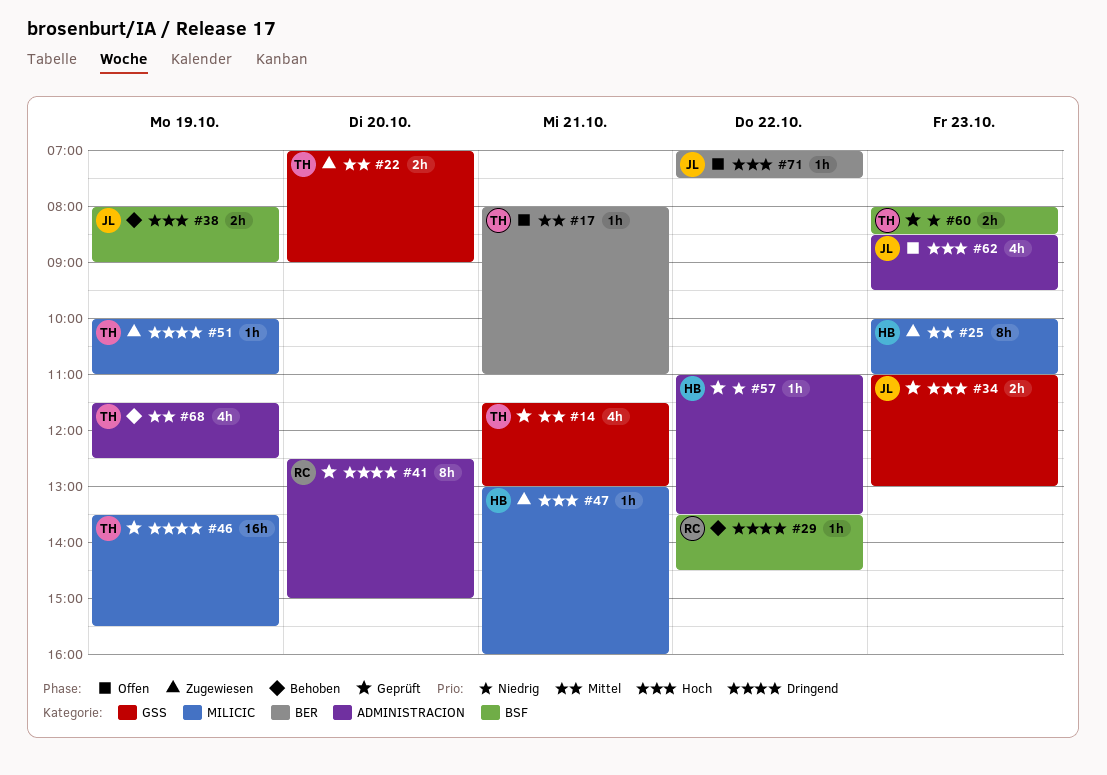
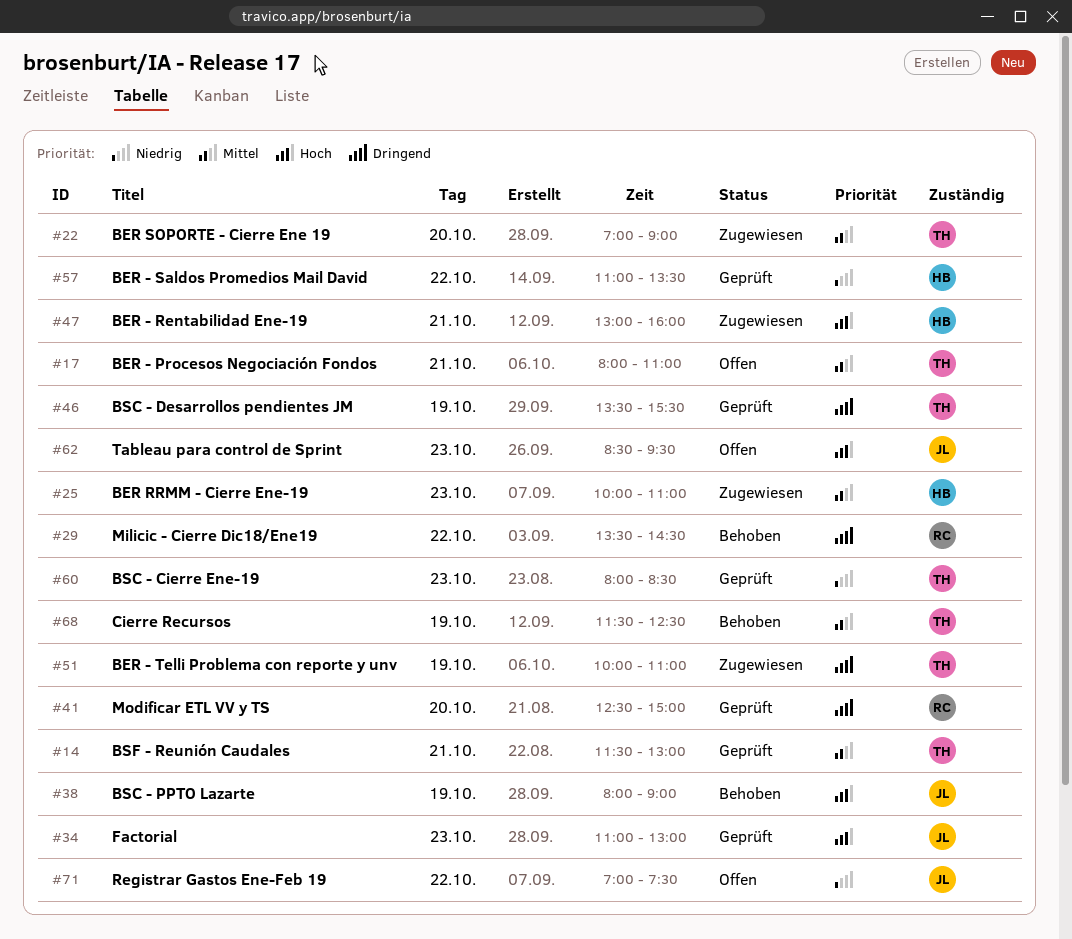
#71, priority: Hoch -> Niedrig

